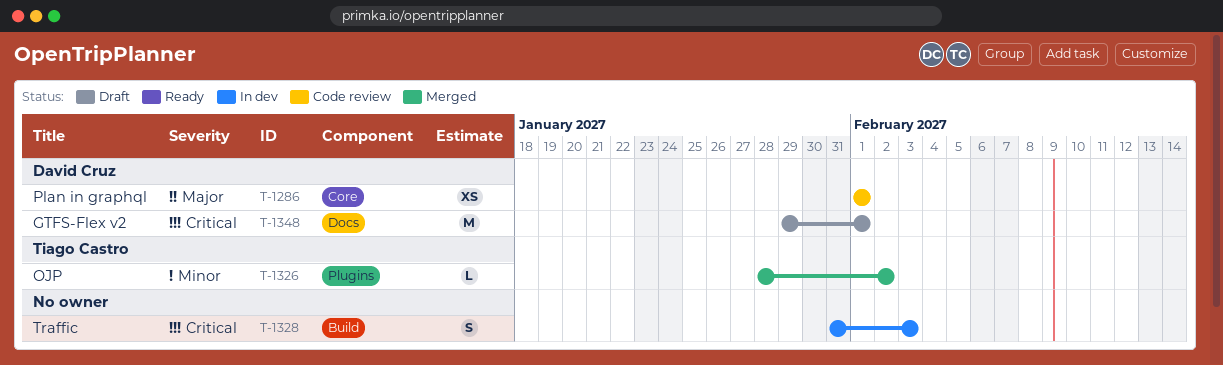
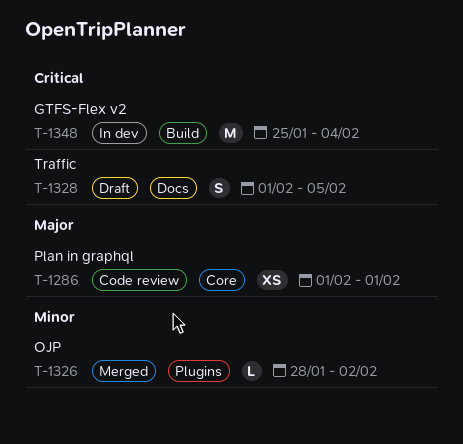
T-1328, status: In dev -> Draft
T-1328, label: Build -> Docs
T-1328, start: Jan 31 -> Feb 1
T-1328, due: Feb 3 -> Feb 5
T-1348, status: Draft -> In dev
T-1348, label: Docs -> Build
T-1348, start: Jan 29 -> Jan 25
T-1348, due: Feb 1 -> Feb 4

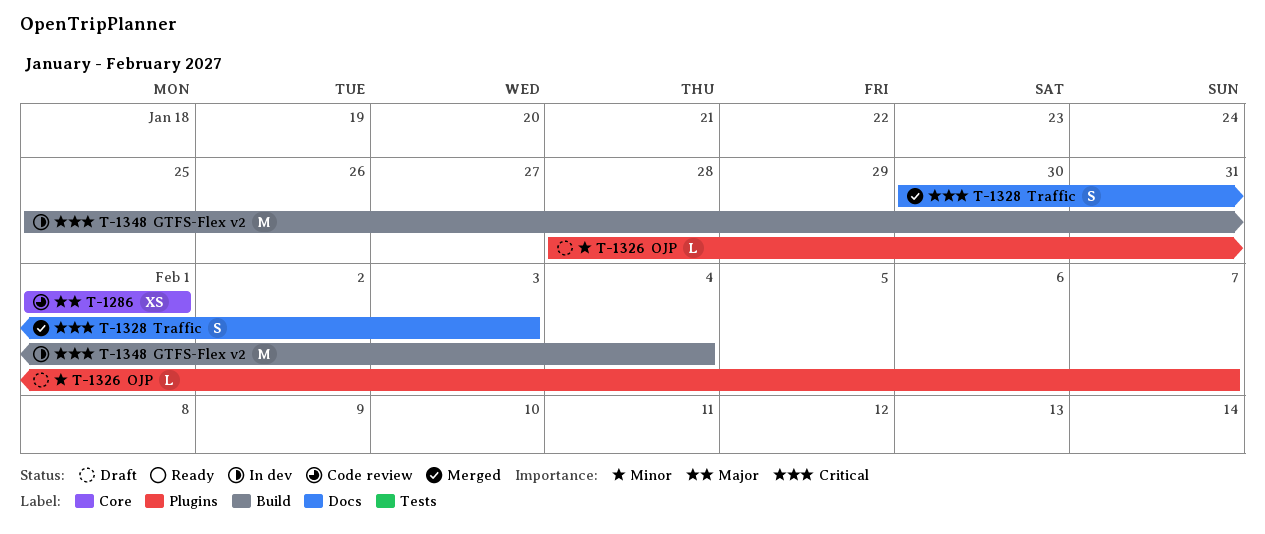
T-1326, status: Merged -> Draft
T-1326, due: Feb 2 -> Feb 7
T-1328, status: Draft -> Merged
T-1328, start: Feb 1 -> Jan 30
T-1328, due: Feb 5 -> Feb 3

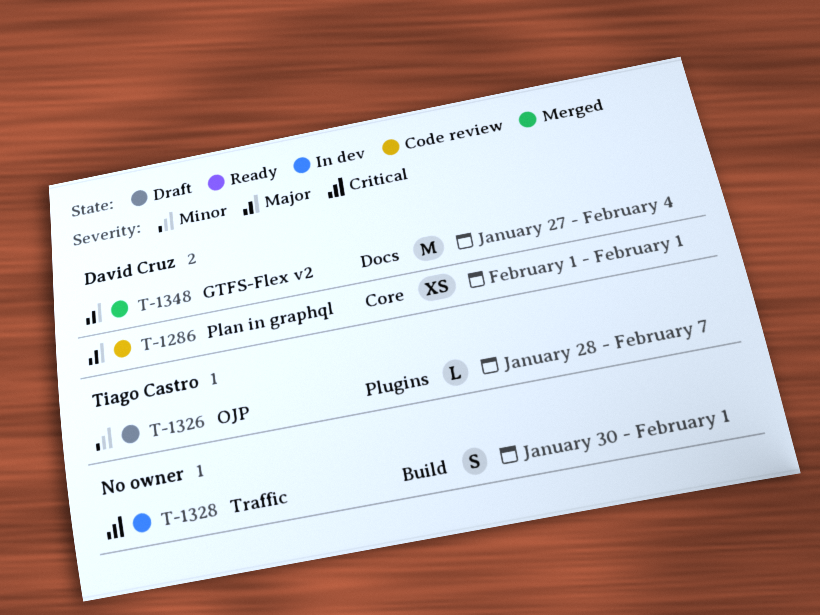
T-1328, status: Merged -> In dev
T-1328, label: Docs -> Build
T-1328, due: Feb 3 -> Feb 1
T-1348, status: In dev -> Merged
T-1348, priority: Critical -> Major
T-1348, label: Build -> Docs
T-1348, start: Jan 25 -> Jan 27

